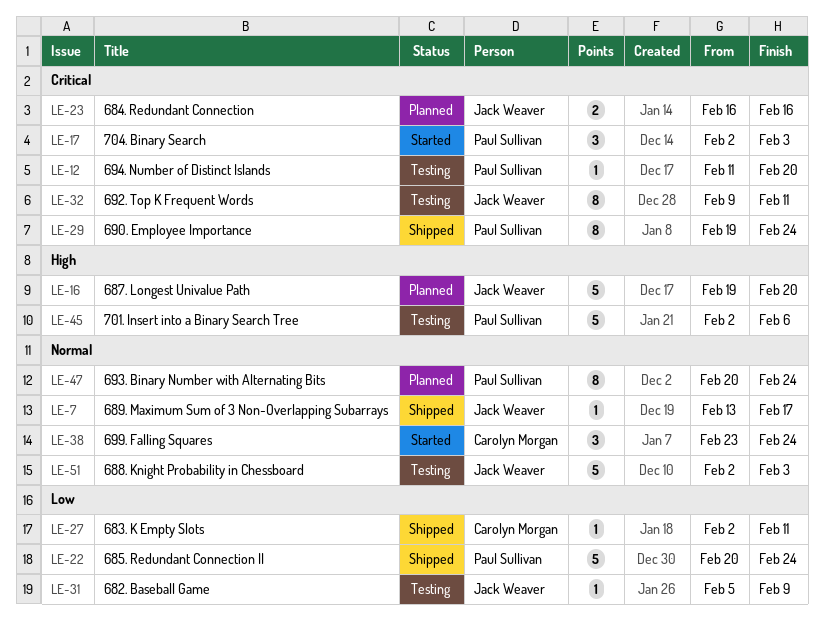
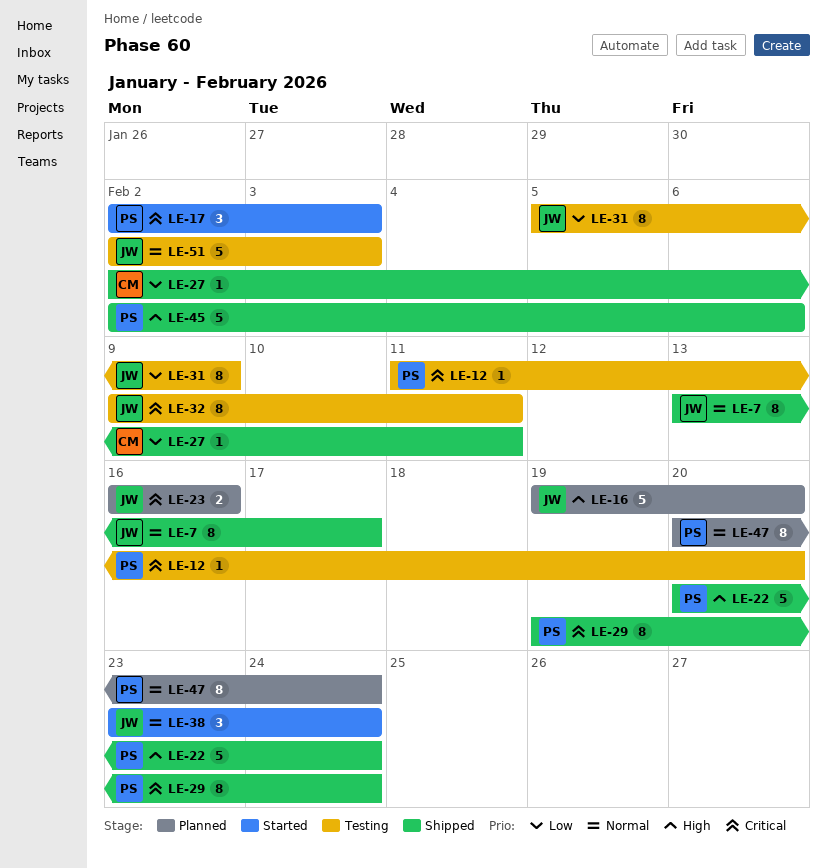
LE-7, estimate: 1 -> 8
LE-22, priority: Low -> High
LE-31, estimate: 1 -> 8
LE-38, owner: Carolyn Morgan -> Jack Weaver
LE-45, status: Testing -> Shipped

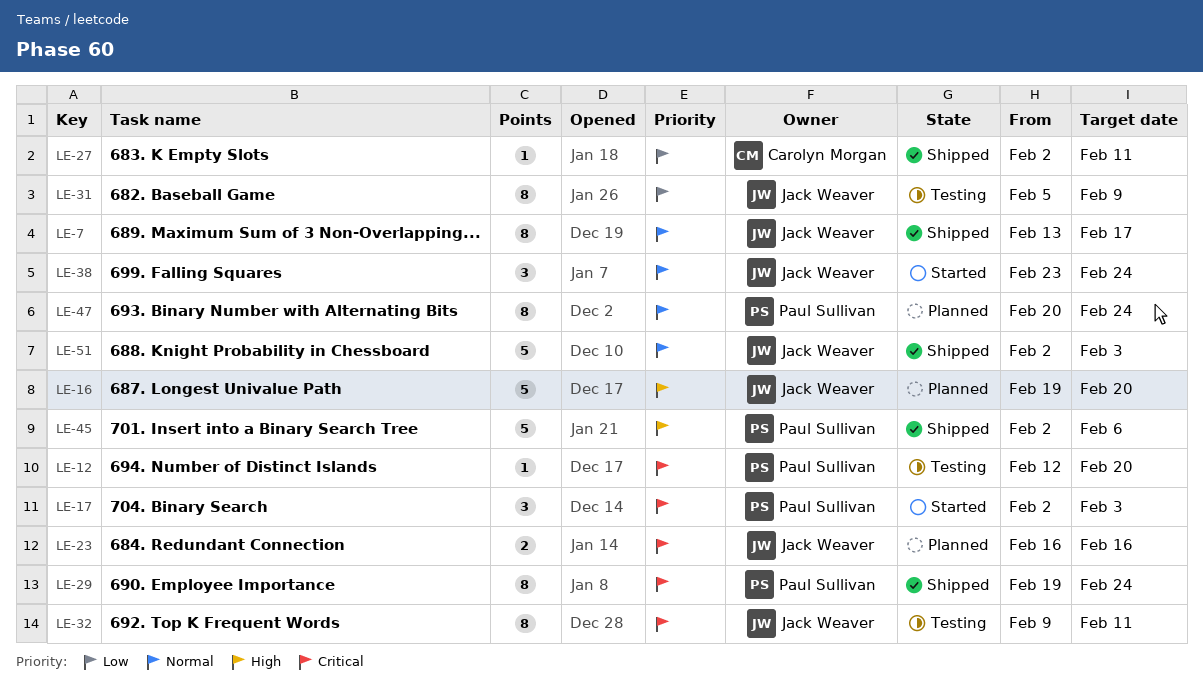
LE-12, start: Feb 11 -> Feb 12
LE-22: present -> none
LE-51, status: Testing -> Shipped

